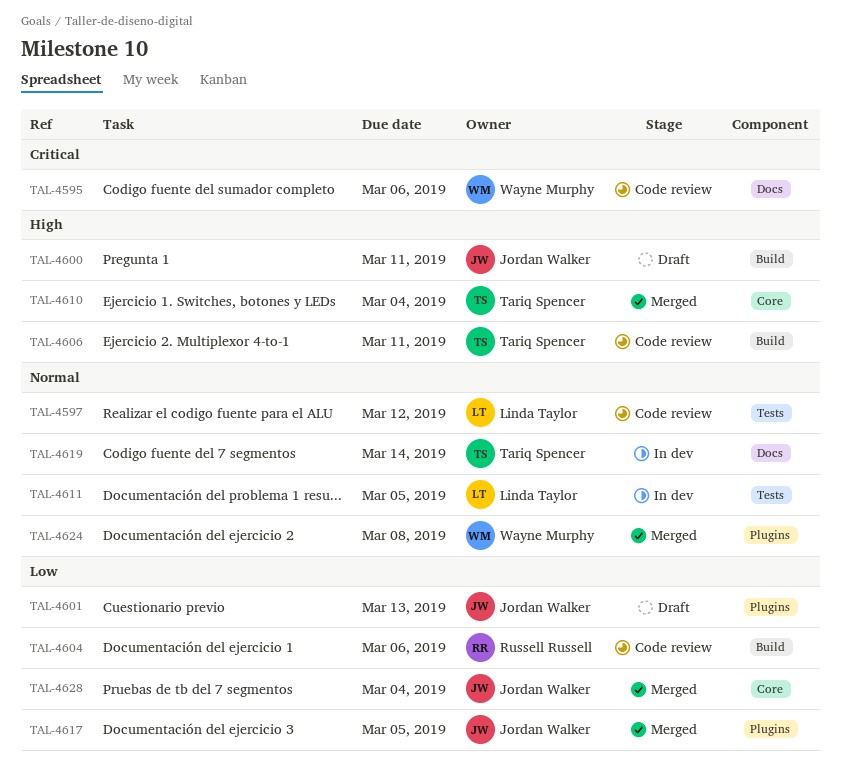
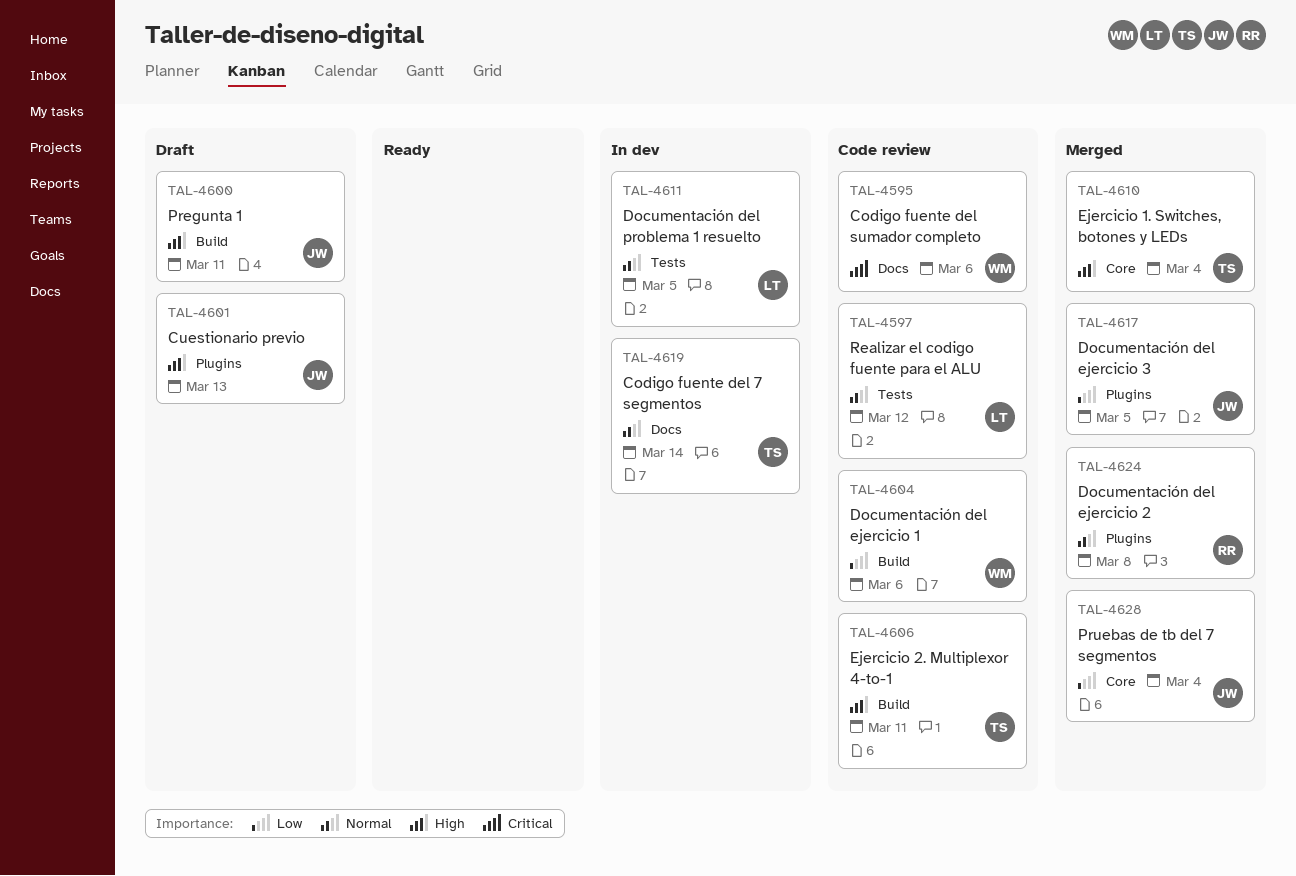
TAL-4601, priority: Low -> High
TAL-4604, owner: Russell Russell -> Wayne Murphy
TAL-4624, owner: Wayne Murphy -> Russell Russell

